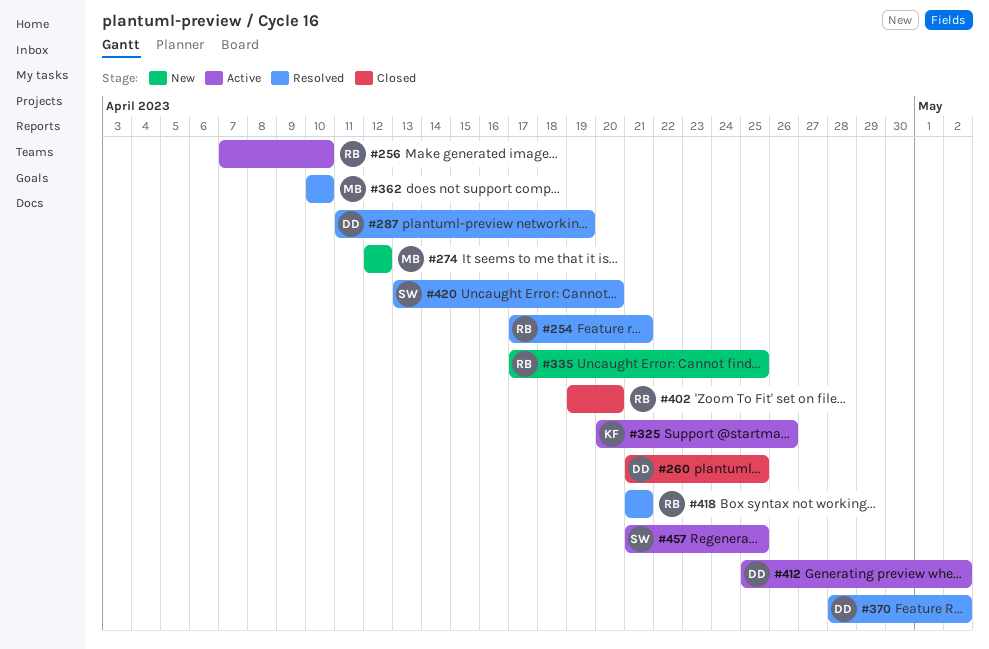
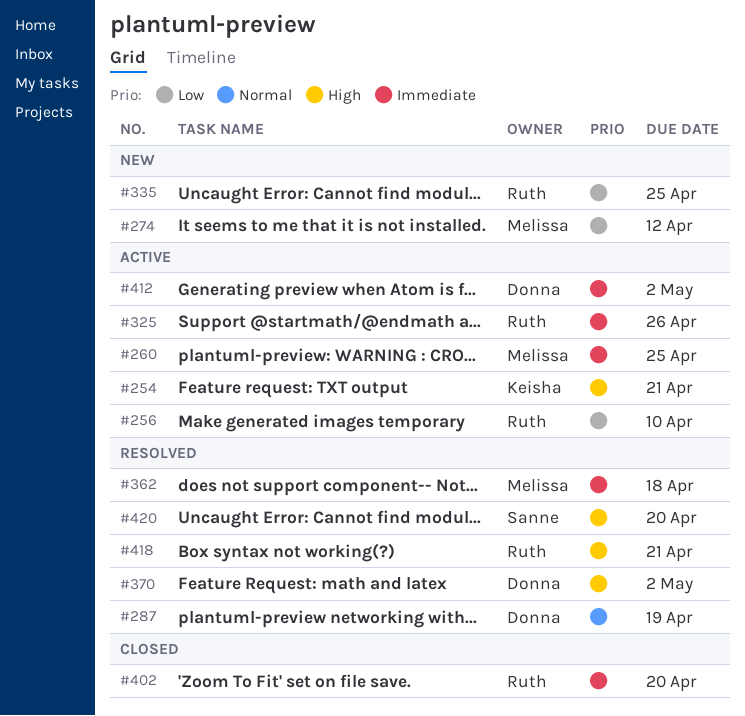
#254, status: Resolved -> Active
#254, owner: Ruth -> Keisha
#260, status: Closed -> Active
#260, owner: Donna -> Melissa
#325, owner: Keisha -> Ruth
#362, due: Apr 10 -> Apr 18
#457: present -> none

